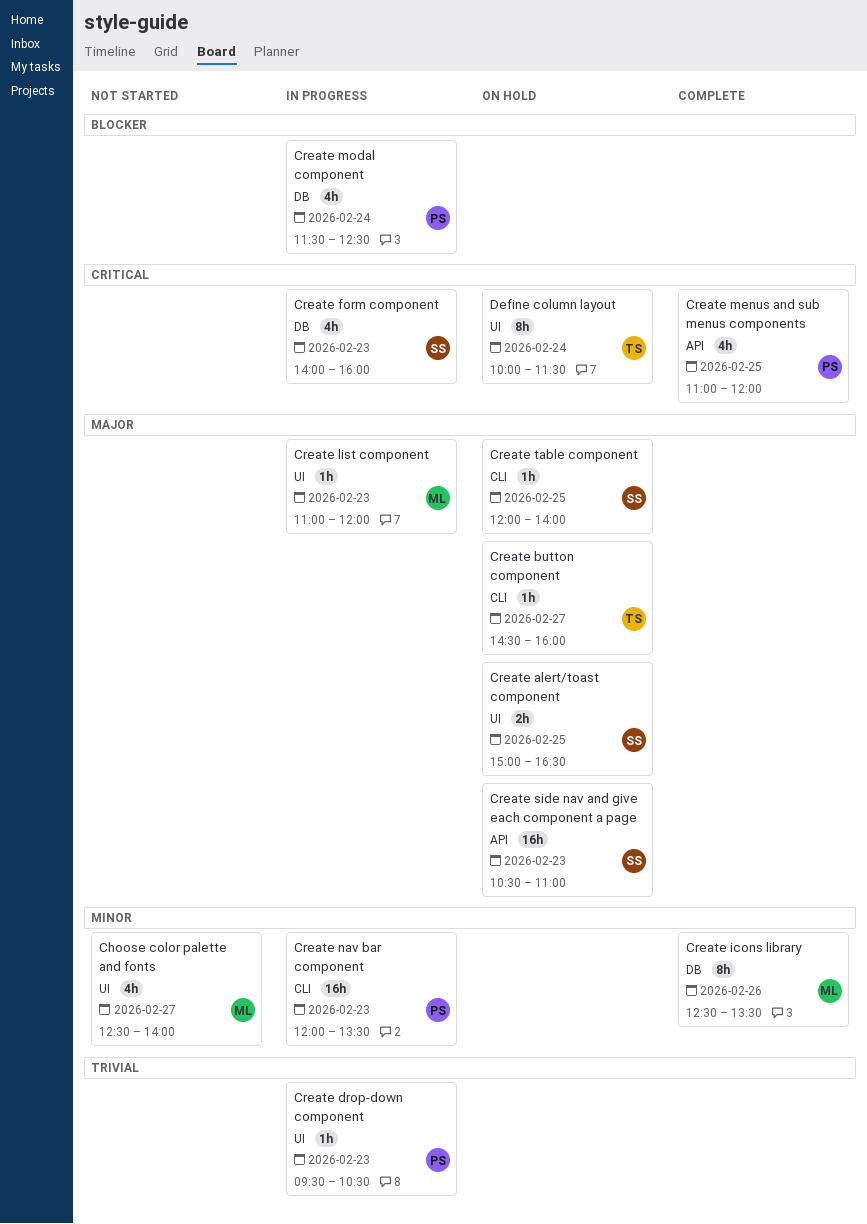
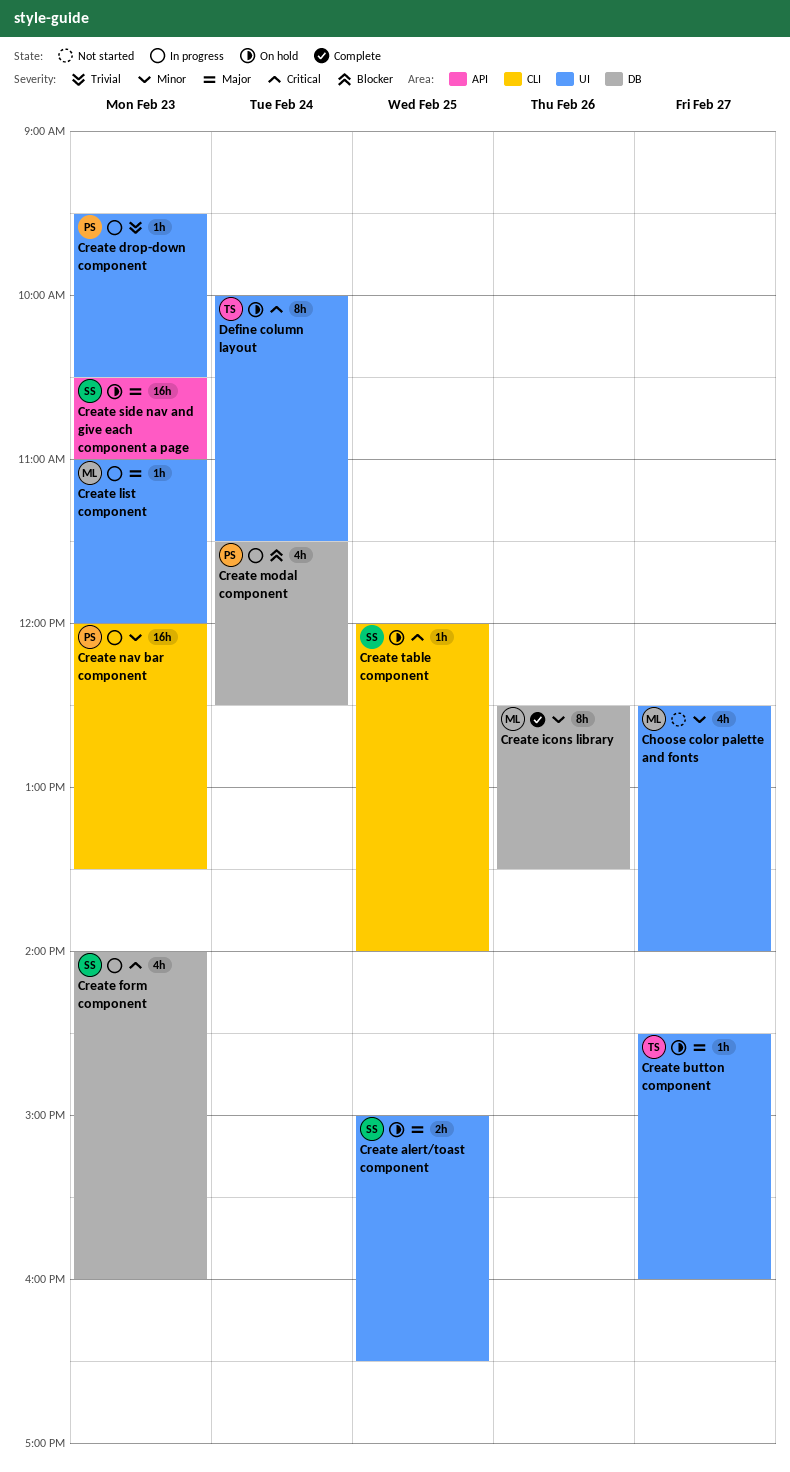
Create button component, label: CLI -> UI
Create menus and sub menus components: present -> none
Create table component, priority: Major -> Critical

